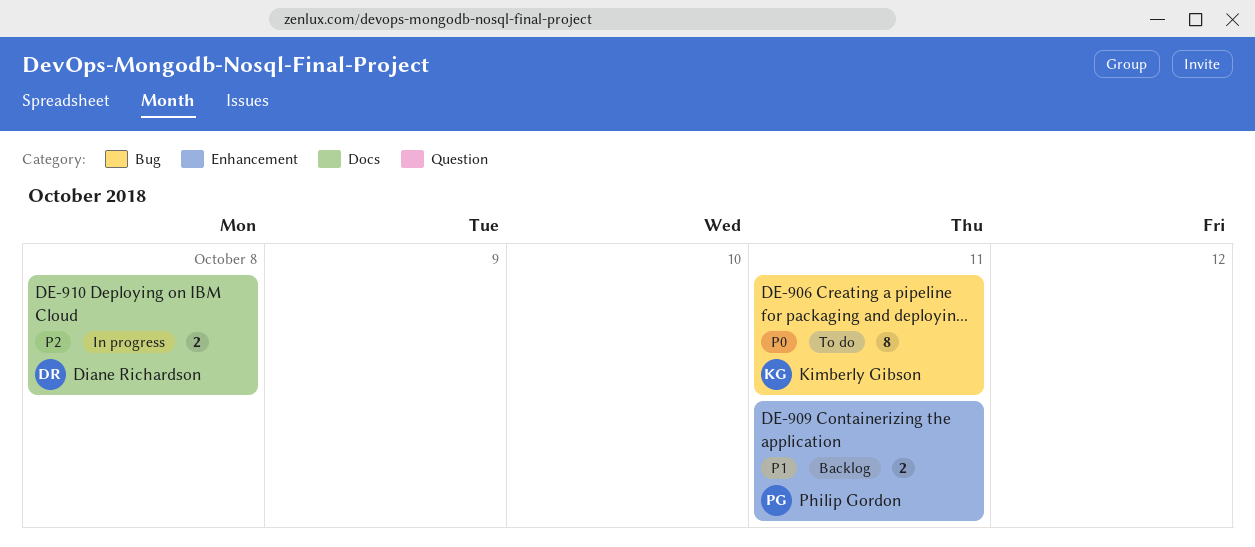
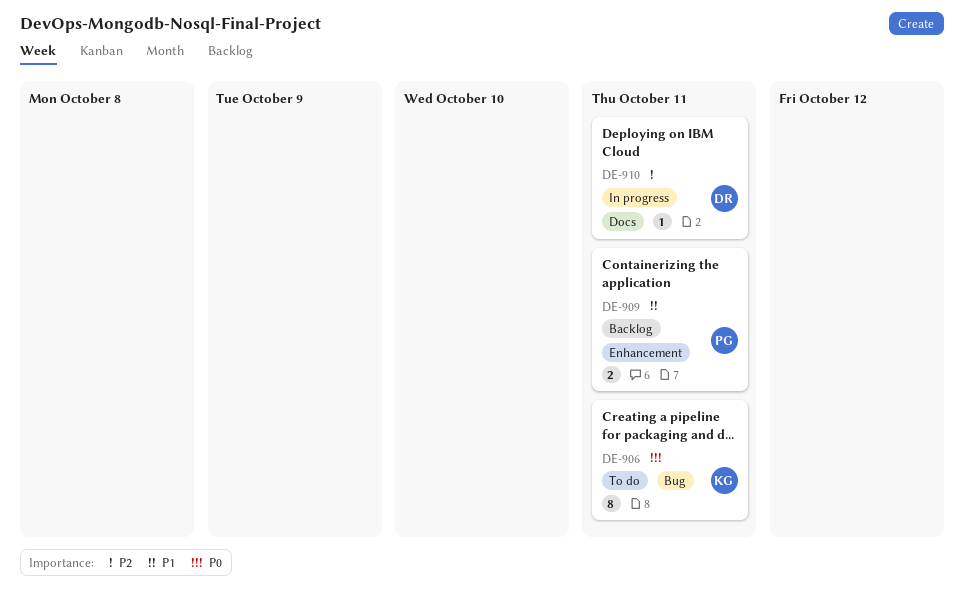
DE-910, estimate: 2 -> 1
DE-910, due: Oct 8 -> Oct 11

